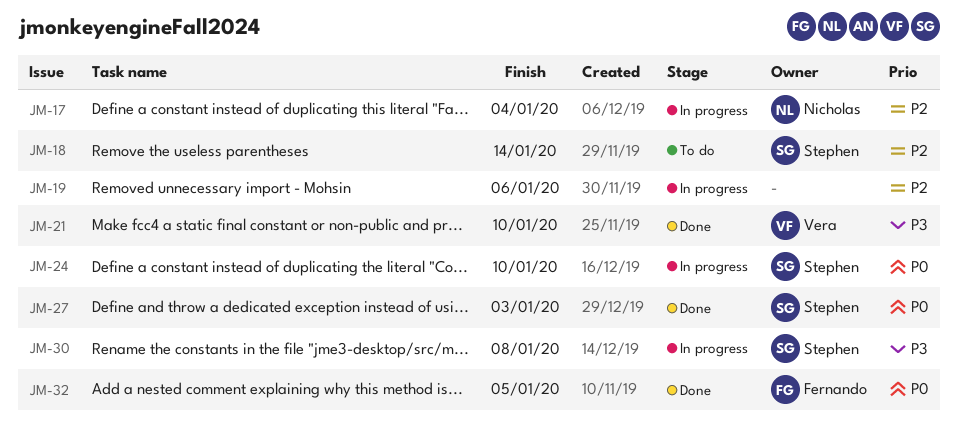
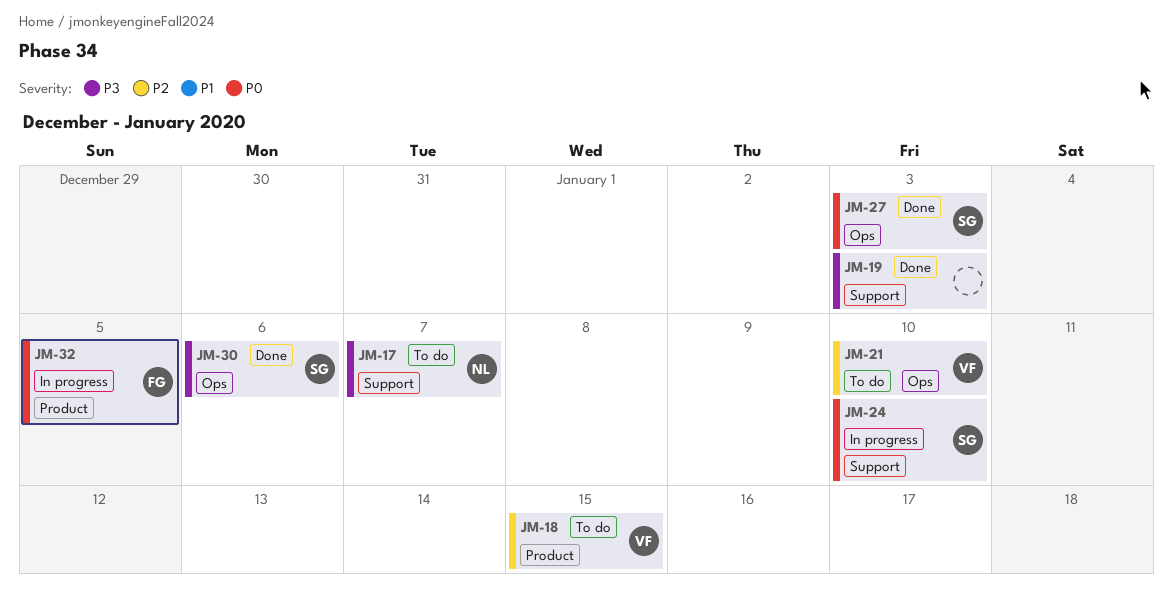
JM-17, status: In progress -> To do
JM-17, priority: P2 -> P3
JM-17, due: Jan 4 -> Jan 7
JM-18, owner: Stephen -> Vera
JM-18, due: Jan 14 -> Jan 15
JM-19, status: In progress -> Done
JM-19, priority: P2 -> P3
JM-19, due: Jan 6 -> Jan 3
JM-21, status: Done -> To do
JM-21, priority: P3 -> P2
JM-30, status: In progress -> Done
JM-30, due: Jan 8 -> Jan 6
JM-32, status: Done -> In progress

